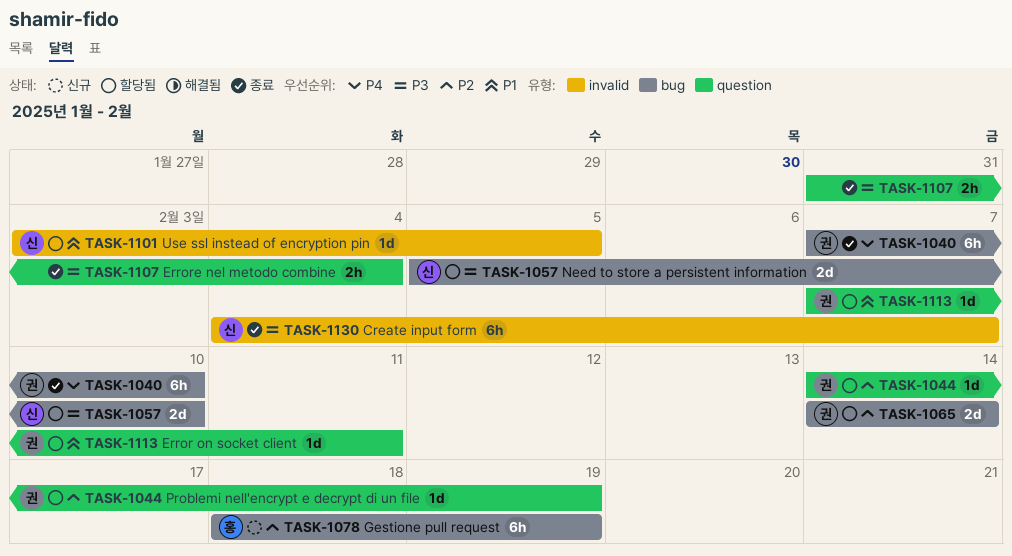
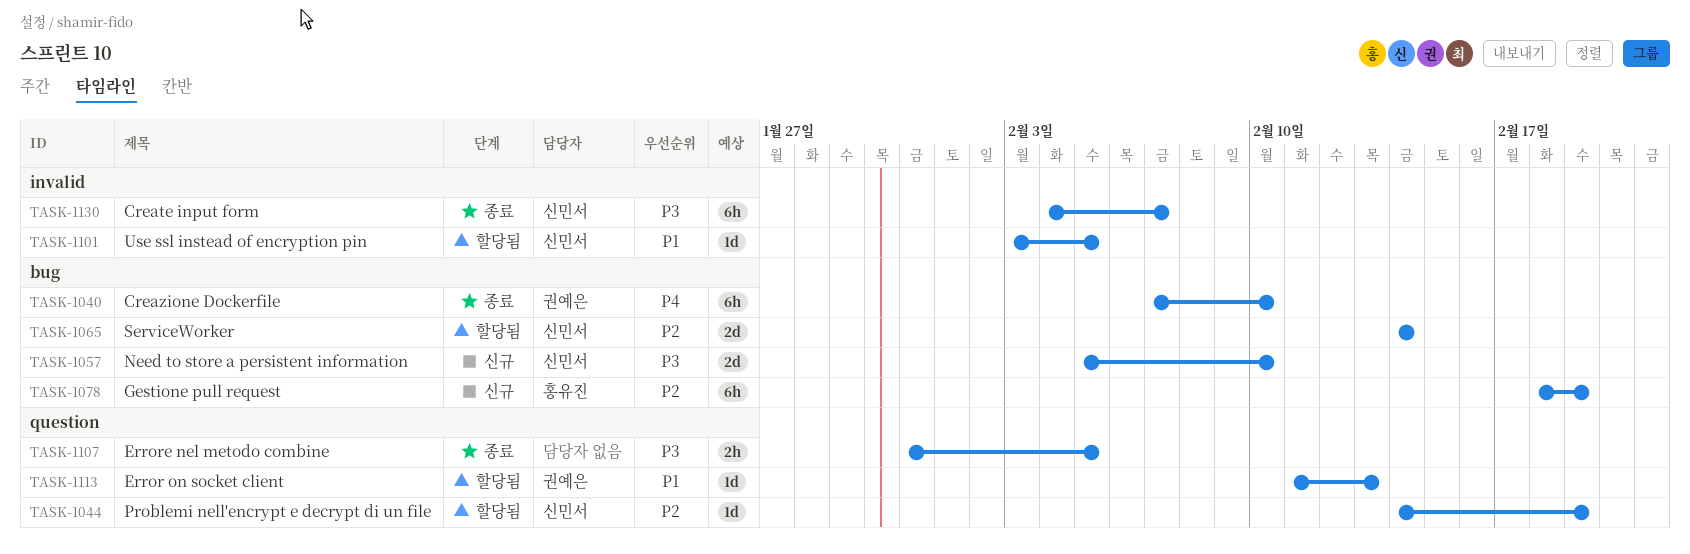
TASK-1044, owner: 권예은 -> 신민서
TASK-1057, status: 할당됨 -> 신규
TASK-1065, owner: 권예은 -> 신민서
TASK-1107, due: Feb 4 -> Feb 5
TASK-1113, start: Feb 7 -> Feb 11
TASK-1113, due: Feb 11 -> Feb 13

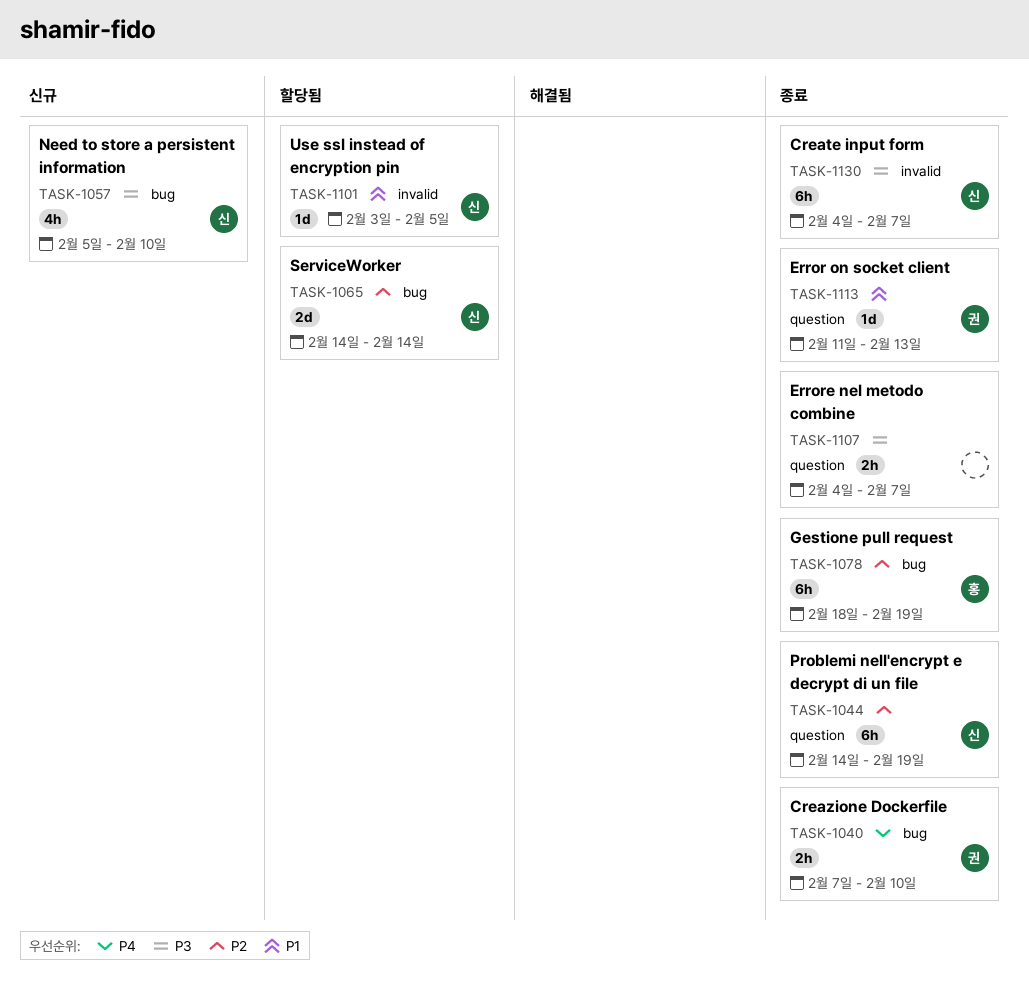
TASK-1040, estimate: 6h -> 2h
TASK-1044, status: 할당됨 -> 종료
TASK-1044, estimate: 1d -> 6h
TASK-1057, estimate: 2d -> 4h
TASK-1078, status: 신규 -> 종료
TASK-1107, start: Jan 31 -> Feb 4
TASK-1107, due: Feb 5 -> Feb 7
TASK-1113, status: 할당됨 -> 종료

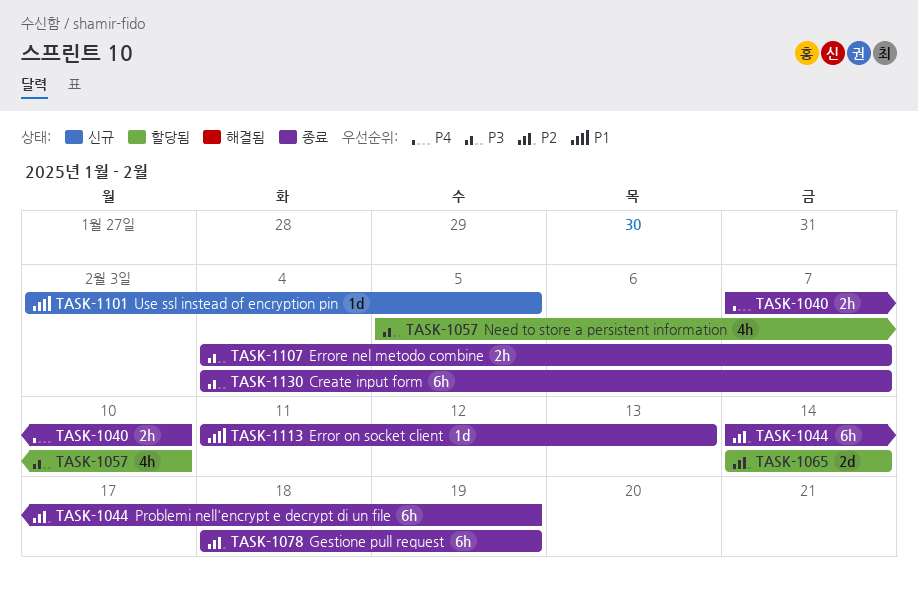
TASK-1057, status: 신규 -> 할당됨
TASK-1101, status: 할당됨 -> 신규

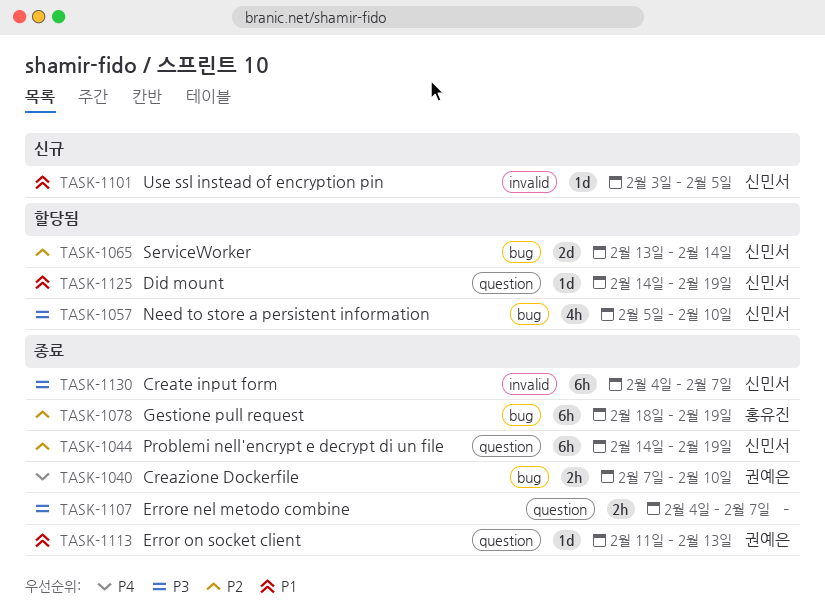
TASK-1065, start: Feb 14 -> Feb 13
TASK-1125: none -> present

